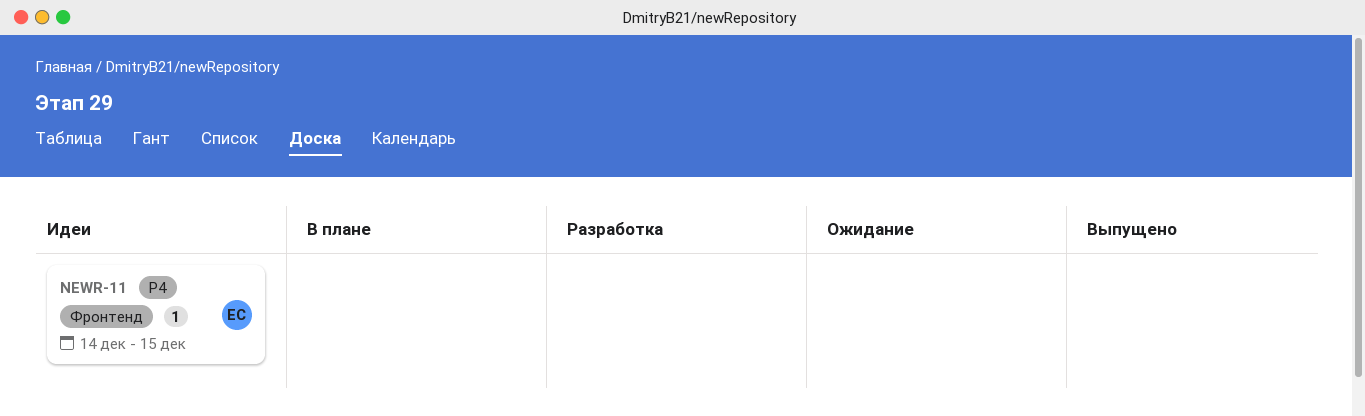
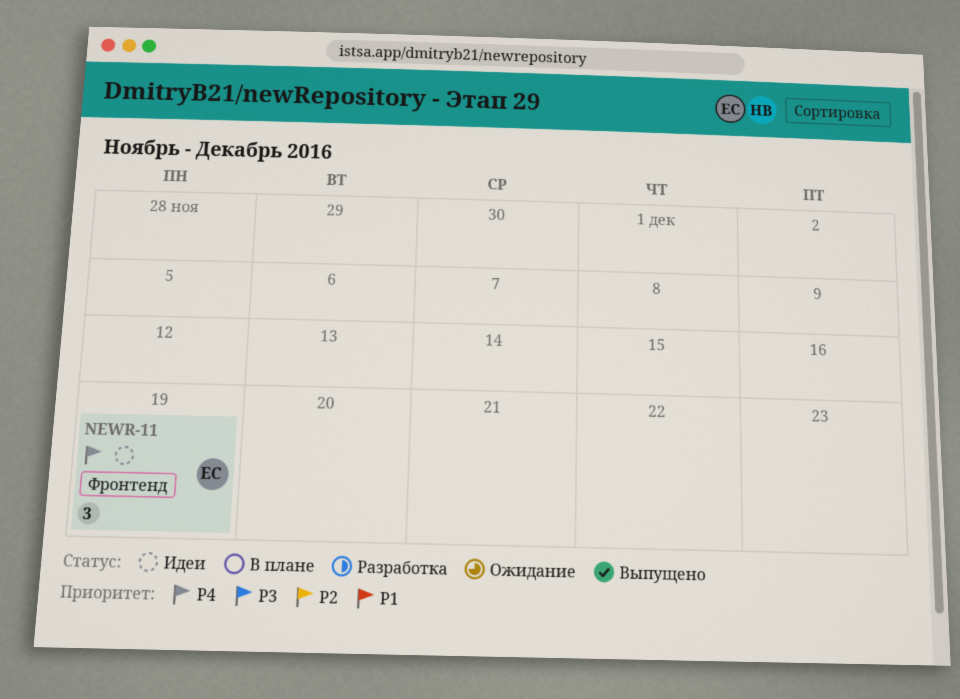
NEWR-11, estimate: 1 -> 3
NEWR-11, due: Dec 15 -> Dec 19

